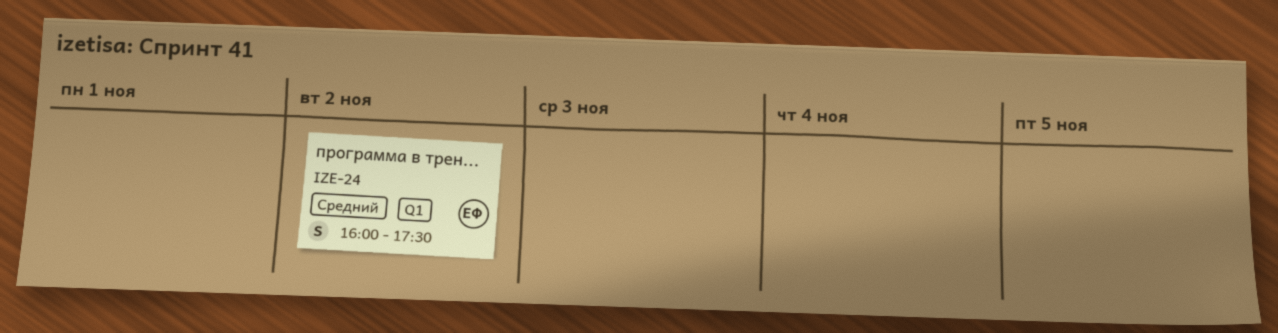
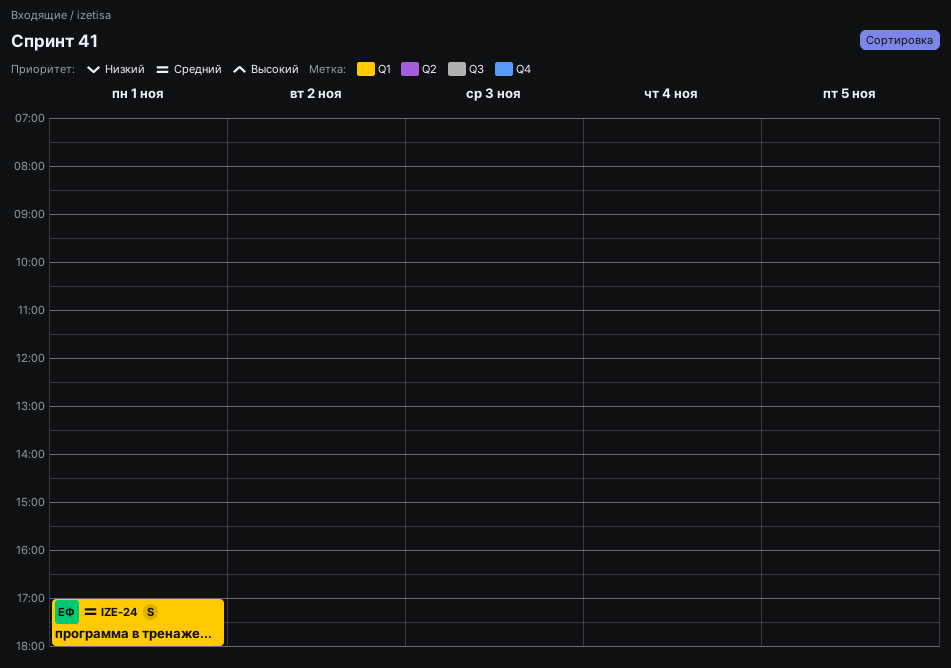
IZE-24, day: Nov 2 -> Nov 1
IZE-24, begins: 16:00 -> 17:00
IZE-24, ends: 17:30 -> 18:00

